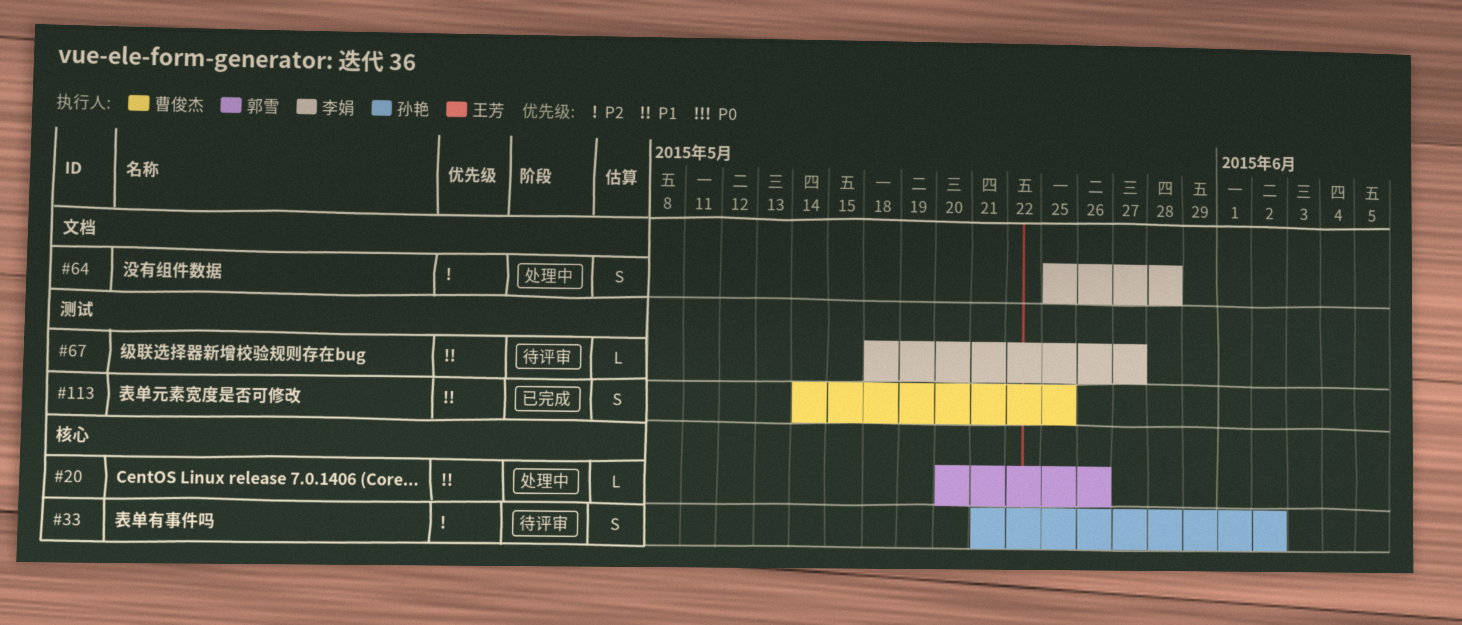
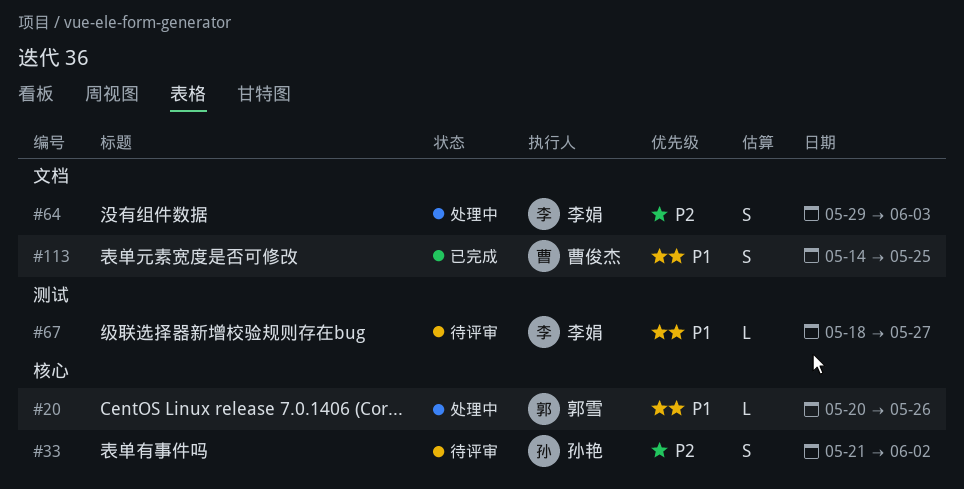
#64, start: May 25 -> May 29
#64, due: May 28 -> Jun 3
#113, label: 测试 -> 文档

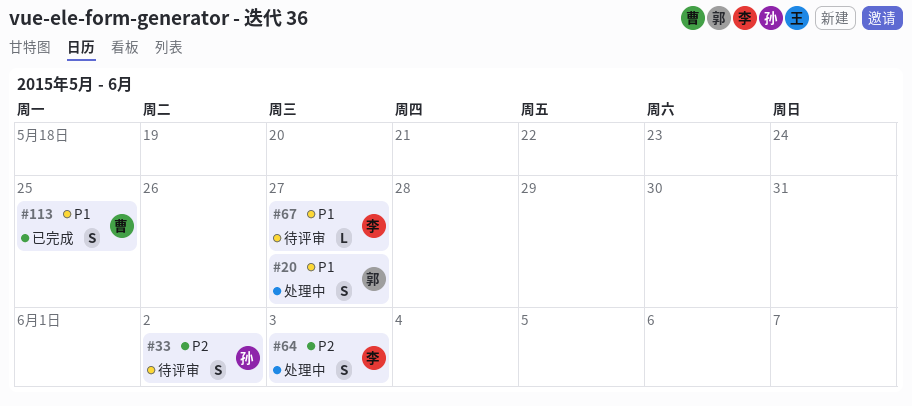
#20, estimate: L -> S
#20, due: May 26 -> May 27

